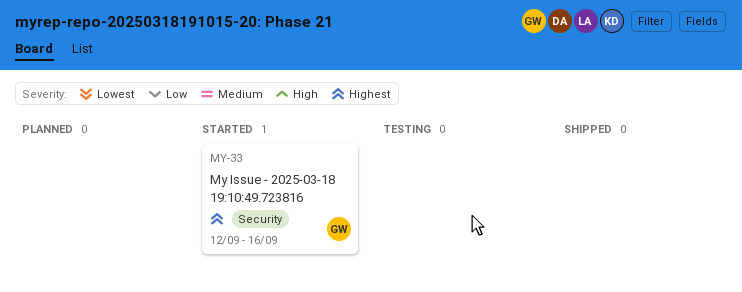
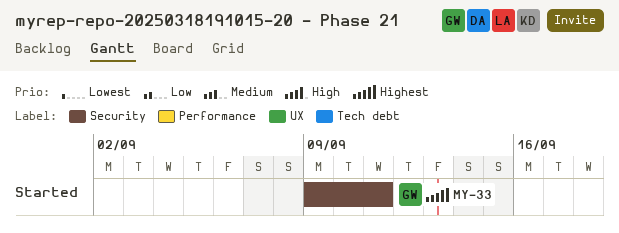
MY-33, start: Sep 12 -> Sep 9
MY-33, due: Sep 16 -> Sep 11

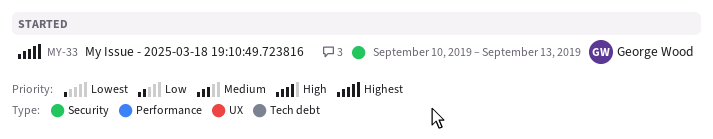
MY-33, start: Sep 9 -> Sep 10
MY-33, due: Sep 11 -> Sep 13

